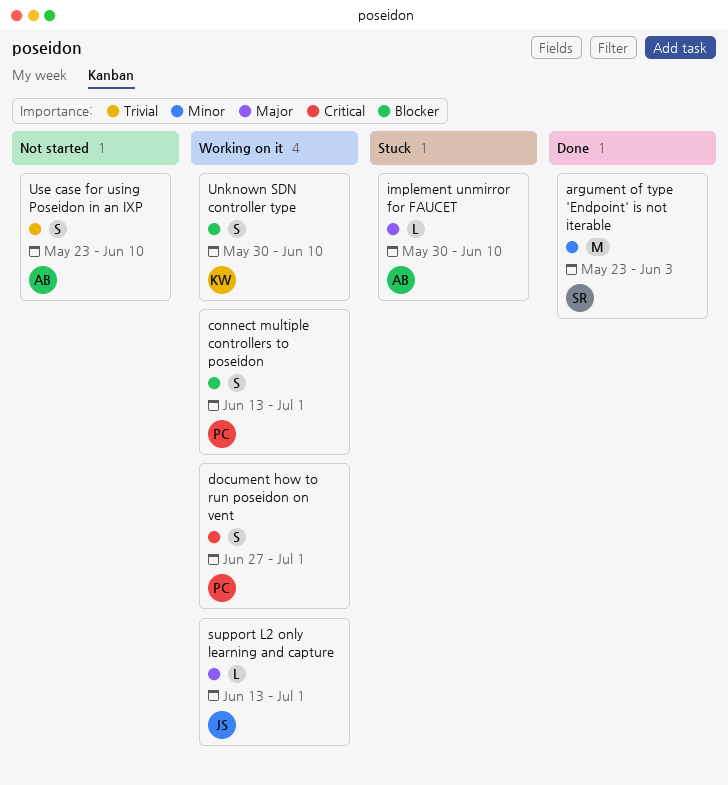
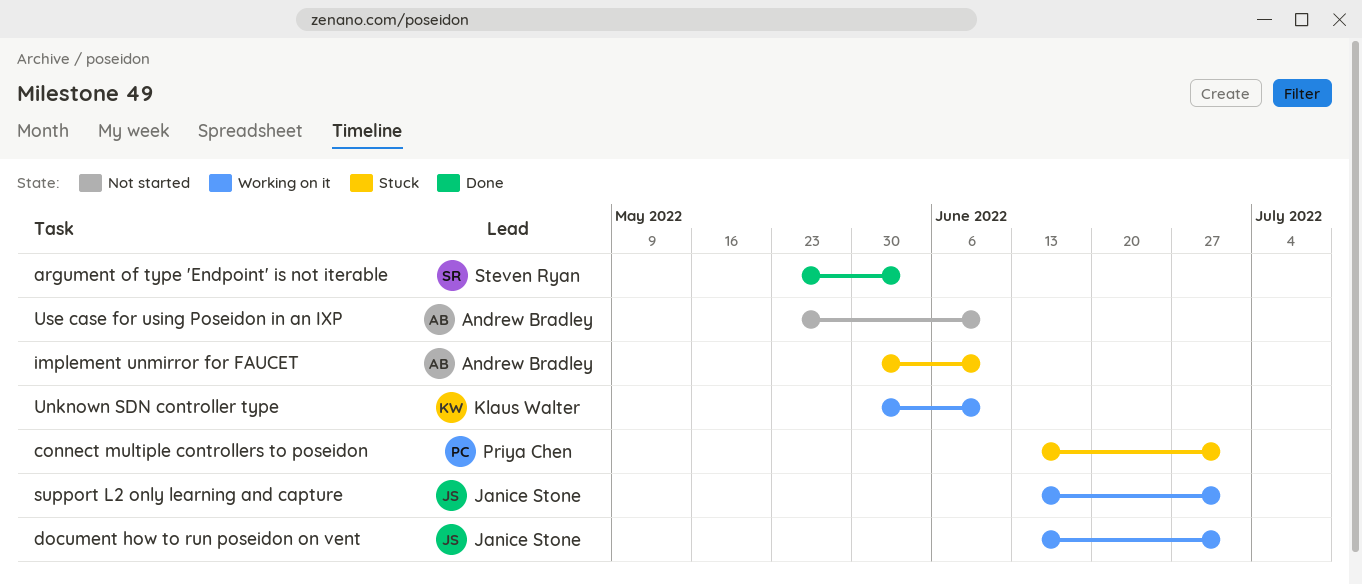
connect multiple controllers to poseidon, status: Working on it -> Stuck
document how to run poseidon on vent, owner: Priya Chen -> Janice Stone
document how to run poseidon on vent, start: Jun 27 -> Jun 13

